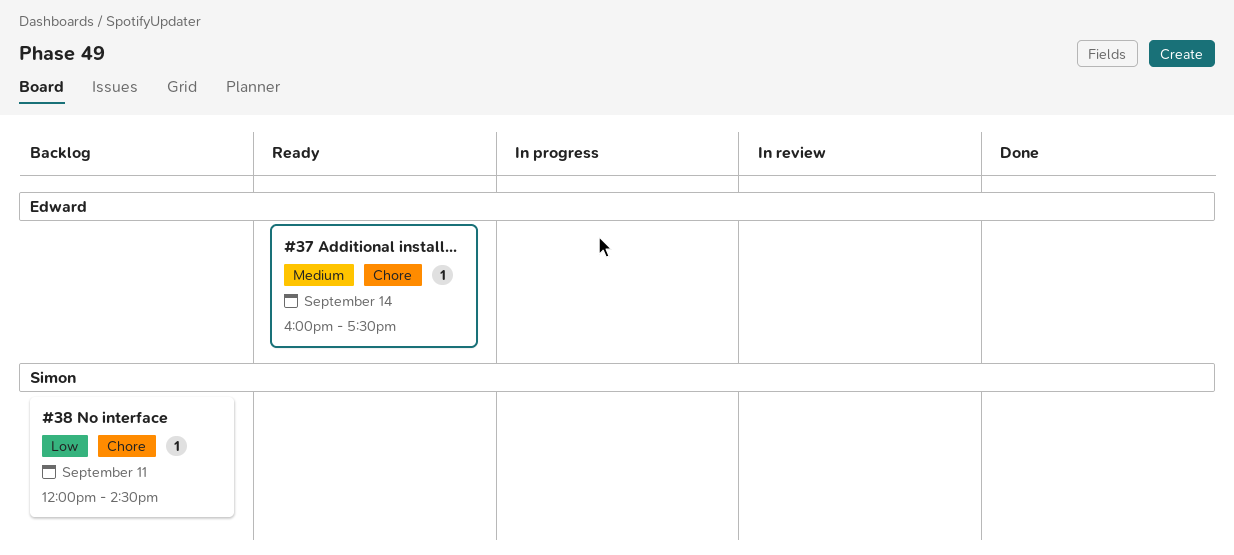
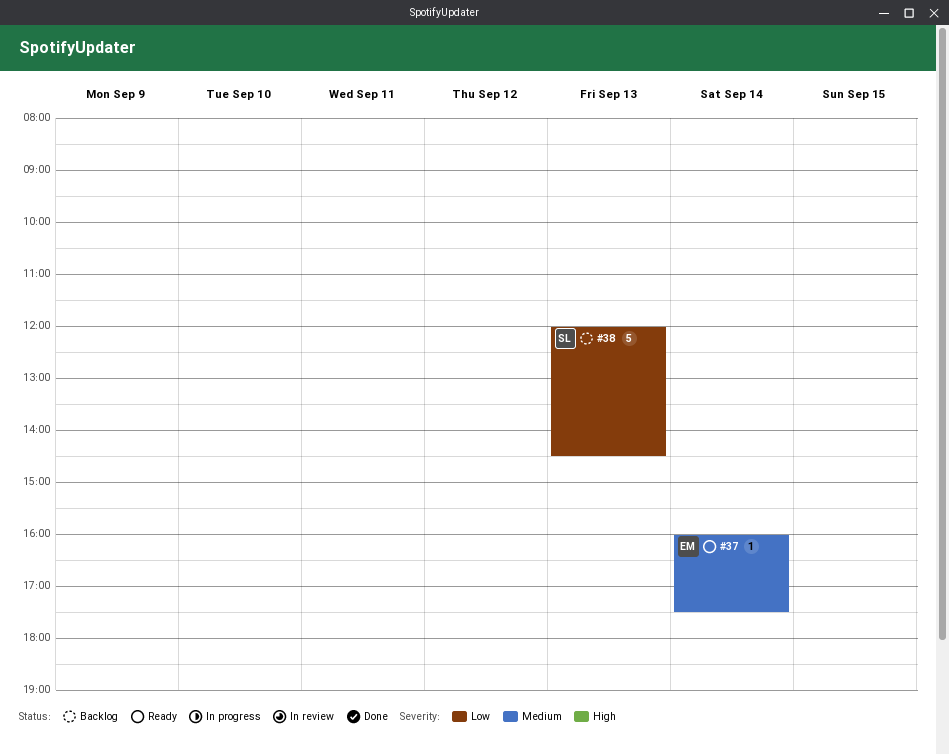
#38, estimate: 1 -> 5
#38, day: Sep 11 -> Sep 13

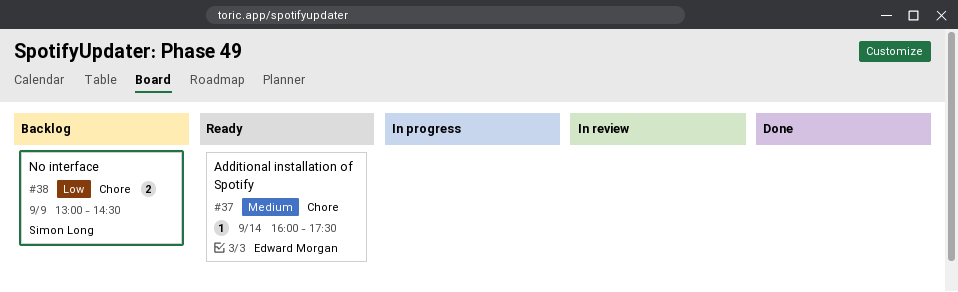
#38, estimate: 5 -> 2
#38, day: Sep 13 -> Sep 9
#38, begins: 12:00 -> 13:00

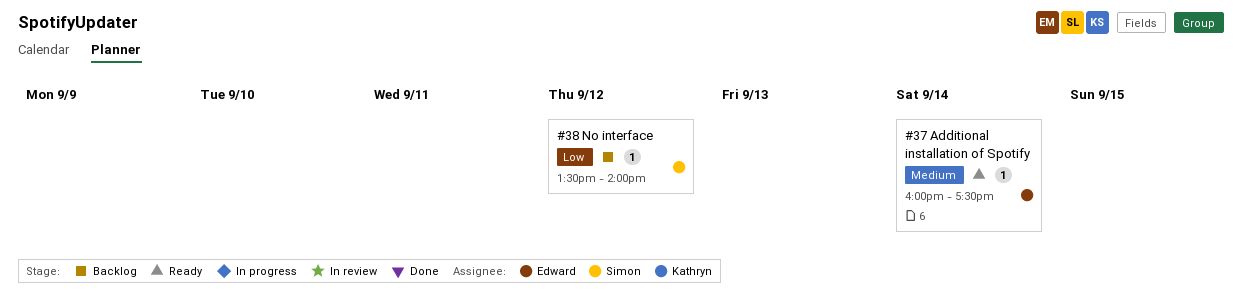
#38, estimate: 2 -> 1
#38, day: Sep 9 -> Sep 12
#38, begins: 13:00 -> 13:30
#38, ends: 14:30 -> 14:00

